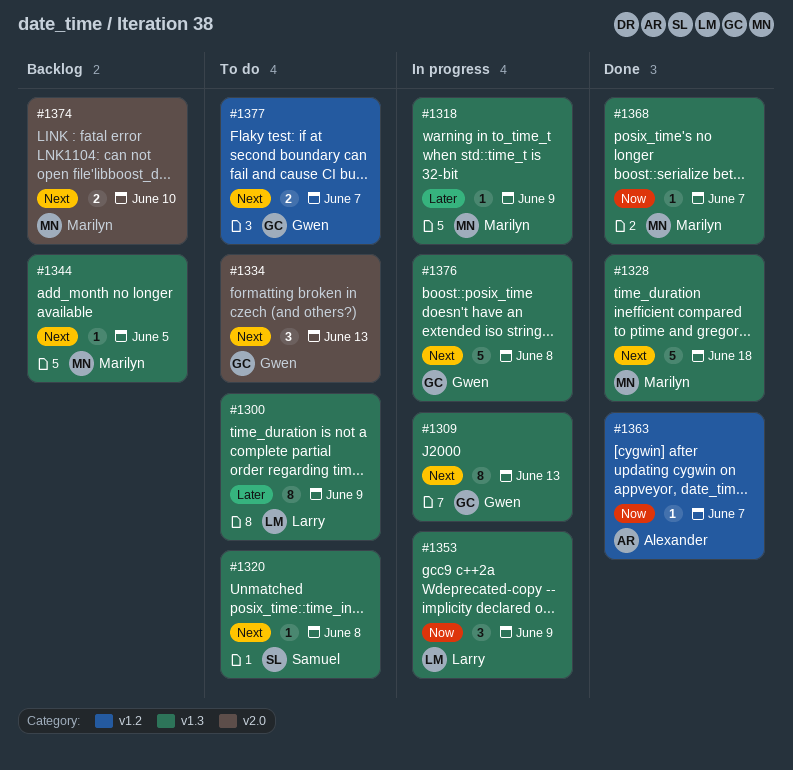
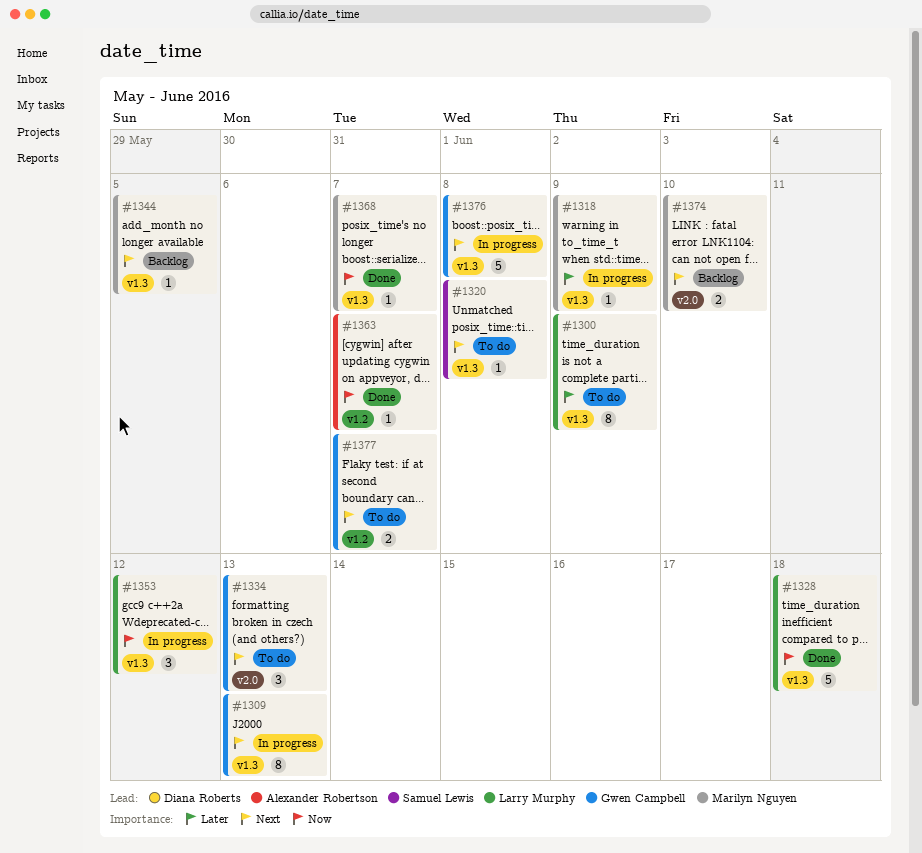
#1328, owner: Marilyn Nguyen -> Larry Murphy
#1328, priority: Next -> Now
#1353, due: Jun 9 -> Jun 12

